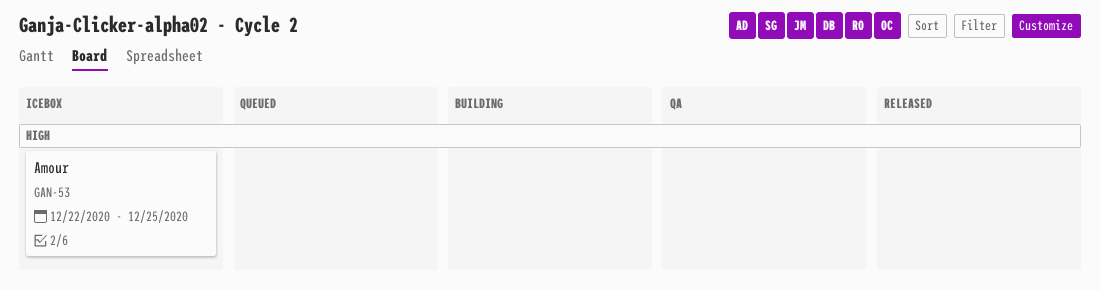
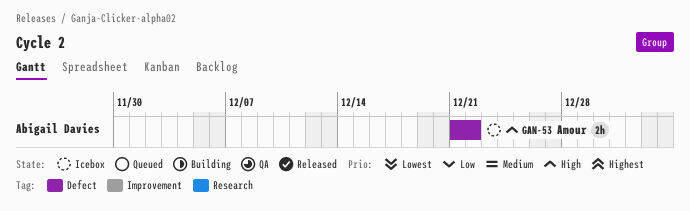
GAN-53, start: Dec 22 -> Dec 21
GAN-53, due: Dec 25 -> Dec 22

